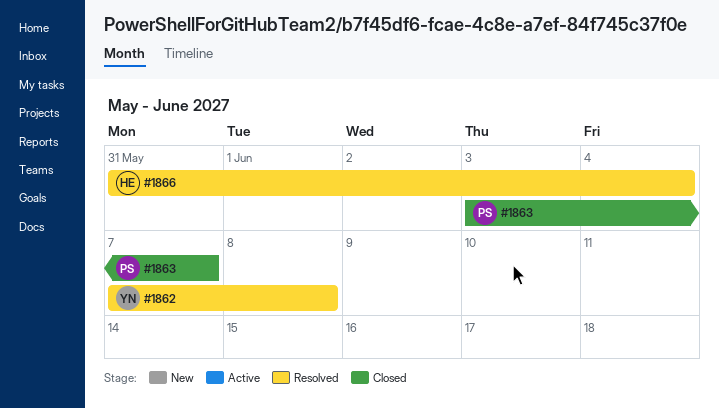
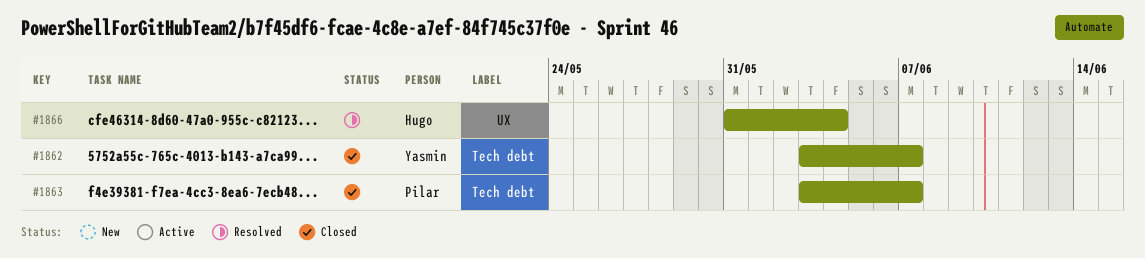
#1862, status: Resolved -> Closed
#1862, start: Jun 7 -> Jun 3
#1862, due: Jun 8 -> Jun 7

